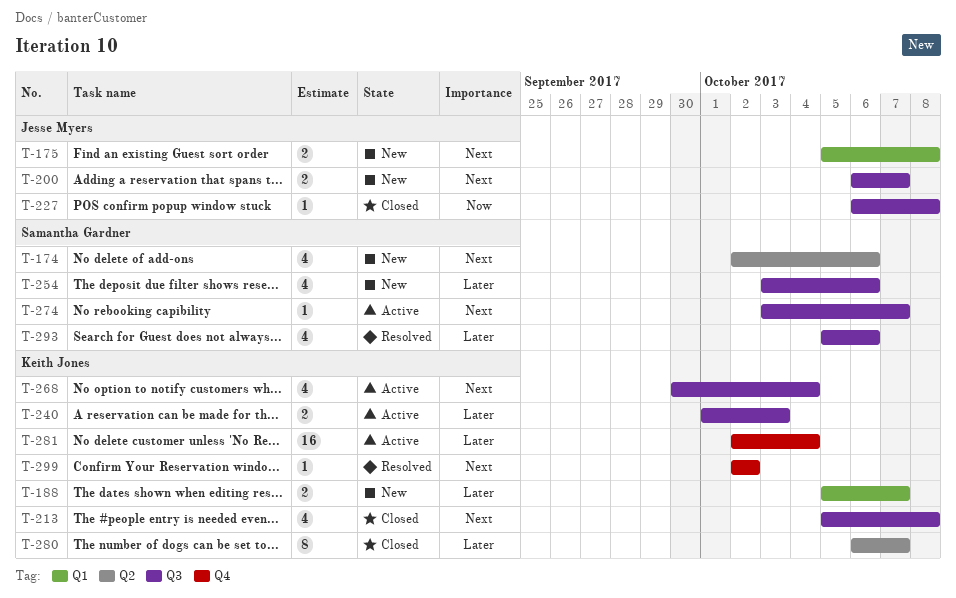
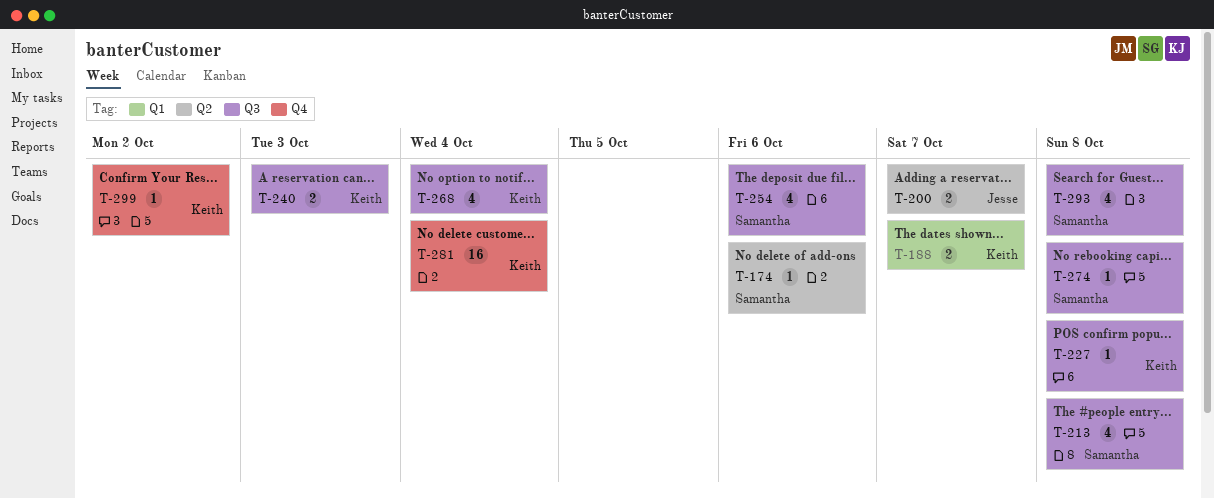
T-174, estimate: 4 -> 1
T-175: present -> none
T-200, label: Q3 -> Q2
T-213, owner: Keith Jones -> Samantha Gardner
T-227, owner: Jesse Myers -> Keith Jones
T-274, due: Oct 7 -> Oct 8
T-280: present -> none
T-293, due: Oct 6 -> Oct 8

